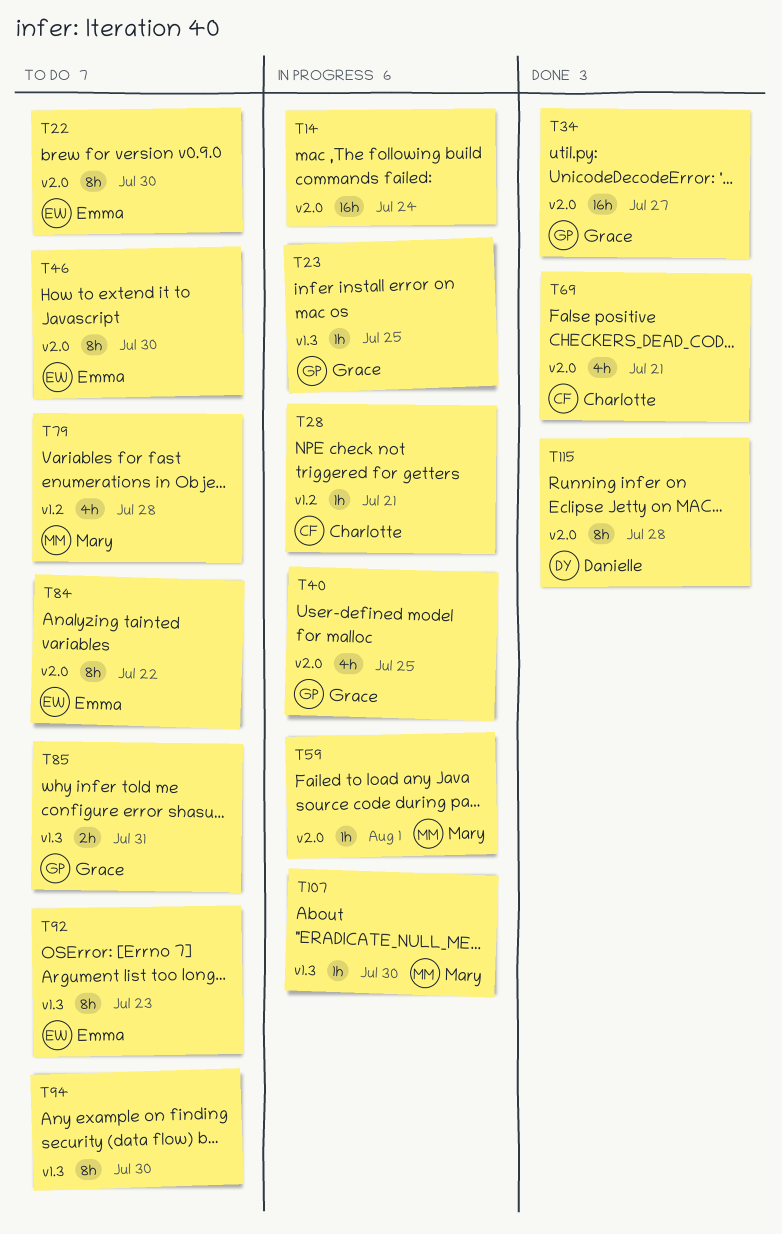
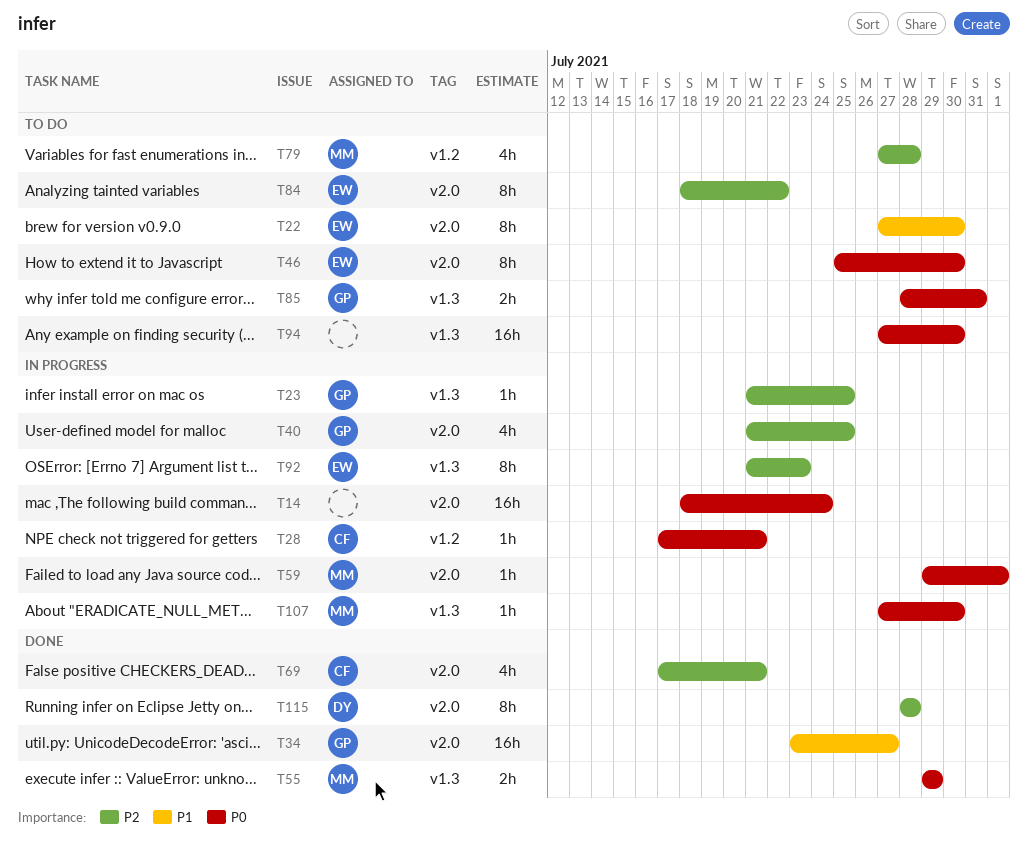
T55: none -> present
T92, status: To do -> In progress
T94, estimate: 8h -> 16h

